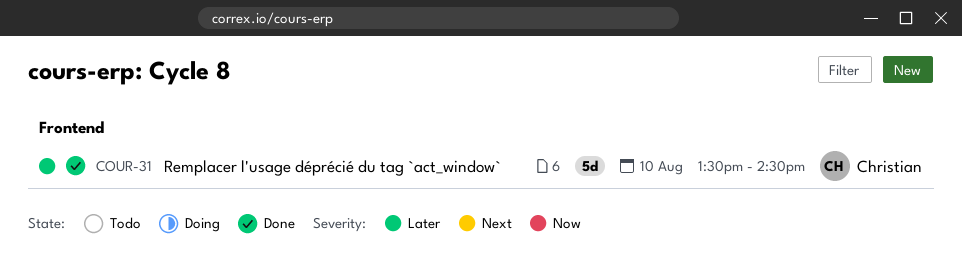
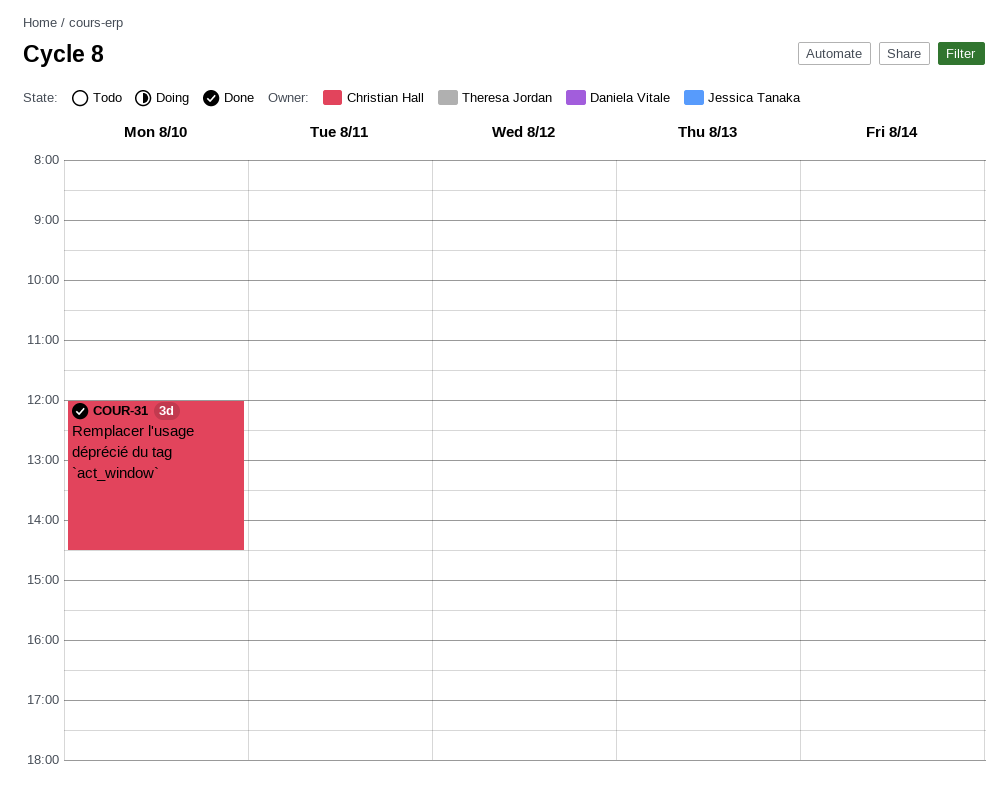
COUR-31, estimate: 5d -> 3d
COUR-31, begins: 13:30 -> 12:00

